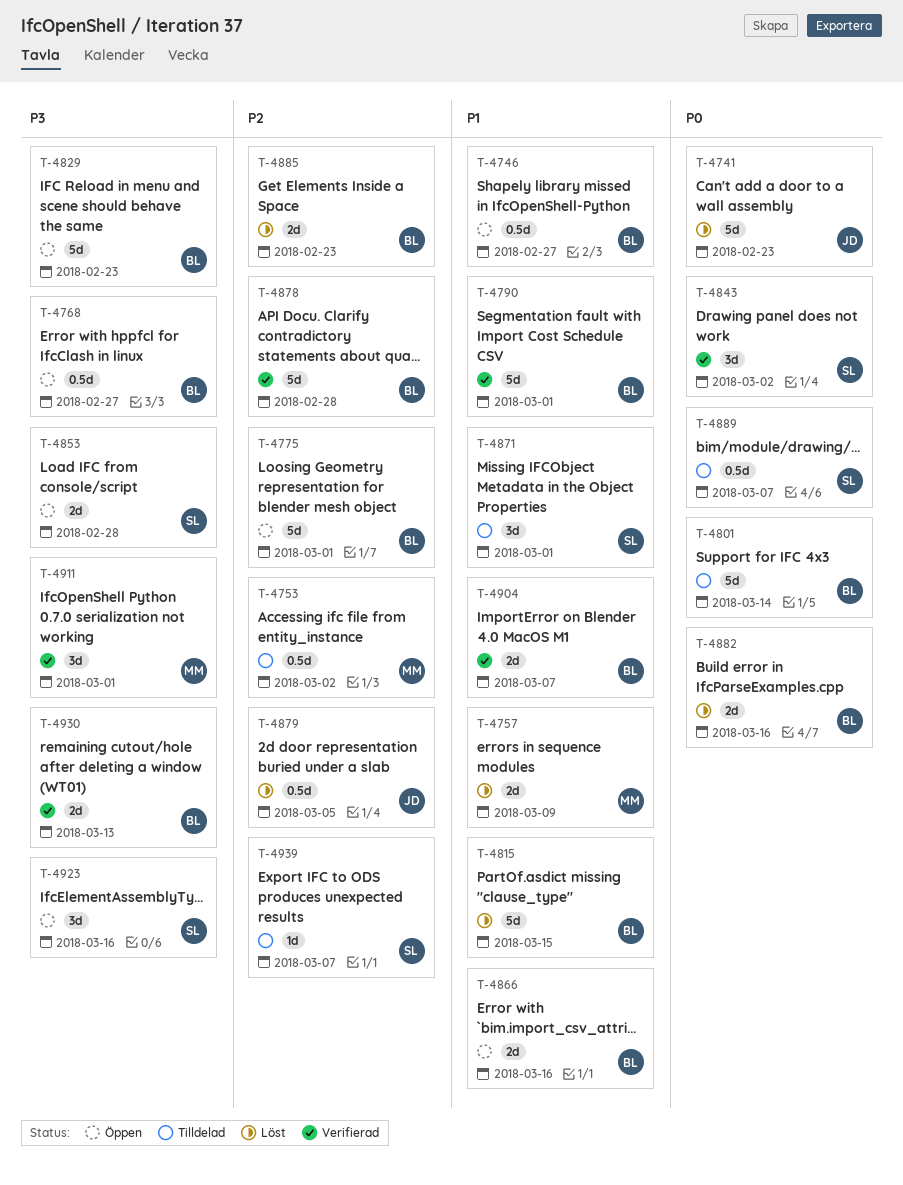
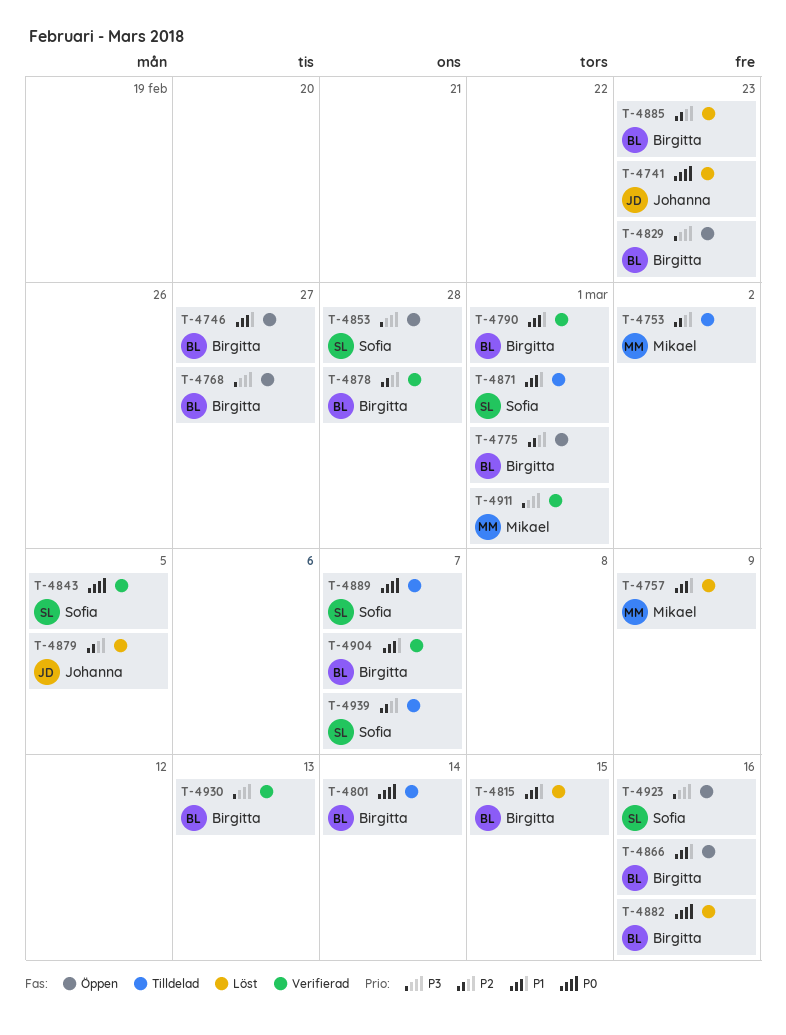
T-4843, due: Mar 2 -> Mar 5

